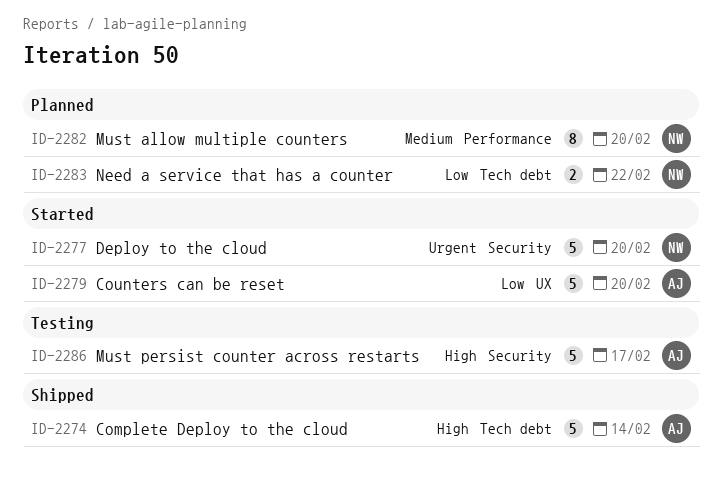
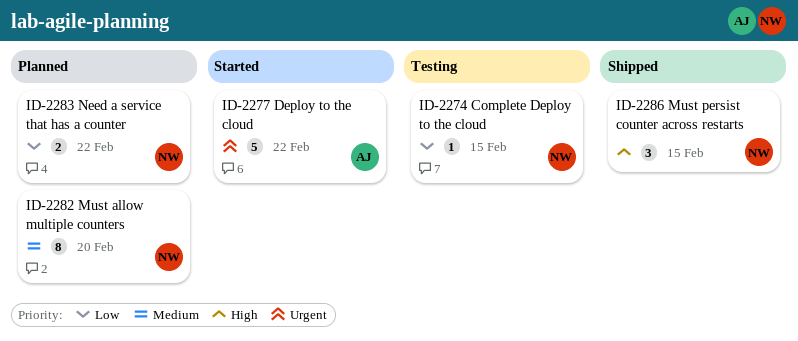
ID-2274, status: Shipped -> Testing
ID-2274, owner: AJ -> NW
ID-2274, priority: High -> Low
ID-2274, estimate: 5 -> 1
ID-2274, due: Feb 14 -> Feb 15
ID-2277, owner: NW -> AJ
ID-2277, due: Feb 20 -> Feb 22
ID-2279: present -> none
ID-2286, status: Testing -> Shipped
ID-2286, owner: AJ -> NW
ID-2286, estimate: 5 -> 3
ID-2286, due: Feb 17 -> Feb 15

